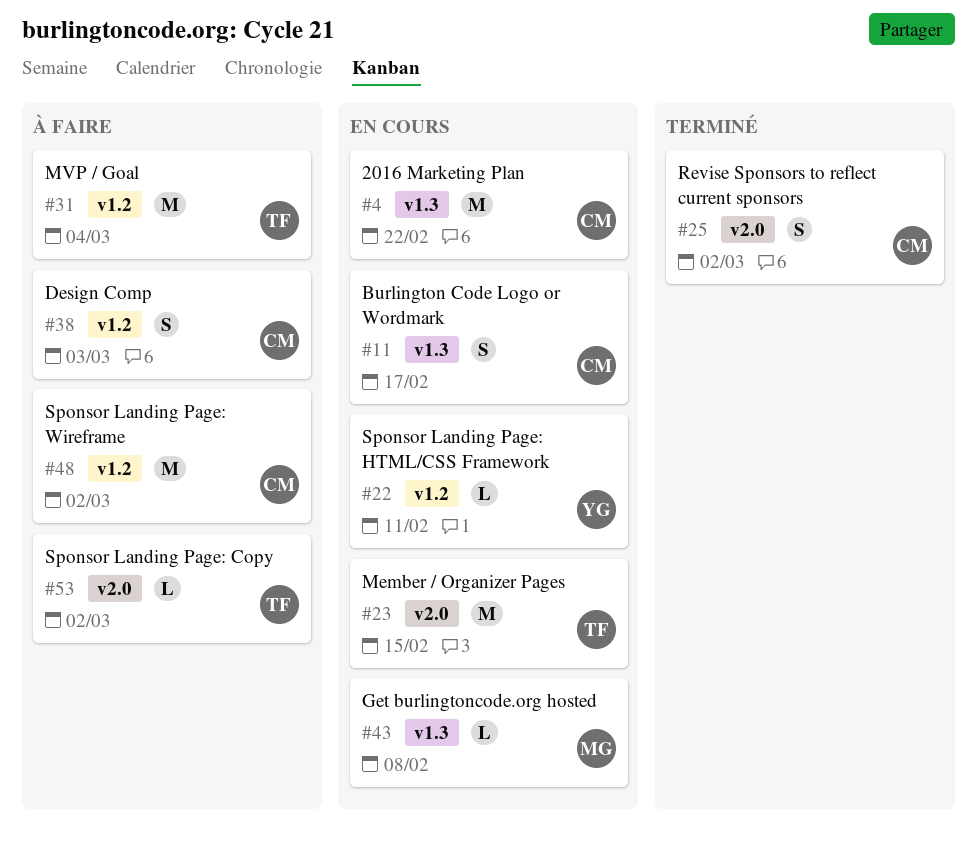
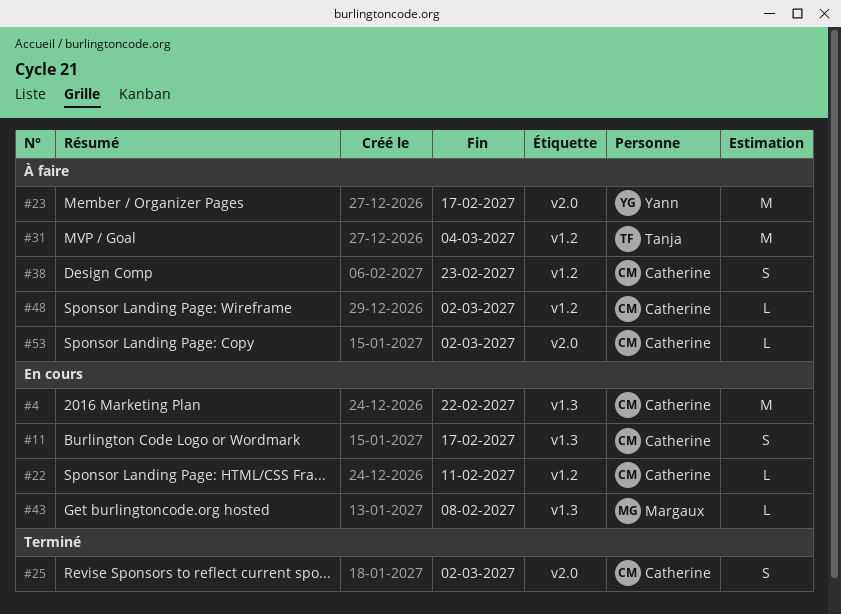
#22, owner: Yann -> Catherine
#23, status: En cours -> À faire
#23, owner: Tanja -> Yann
#23, due: Feb 15 -> Feb 17
#38, due: Mar 3 -> Feb 23
#48, estimate: M -> L
#53, owner: Tanja -> Catherine

